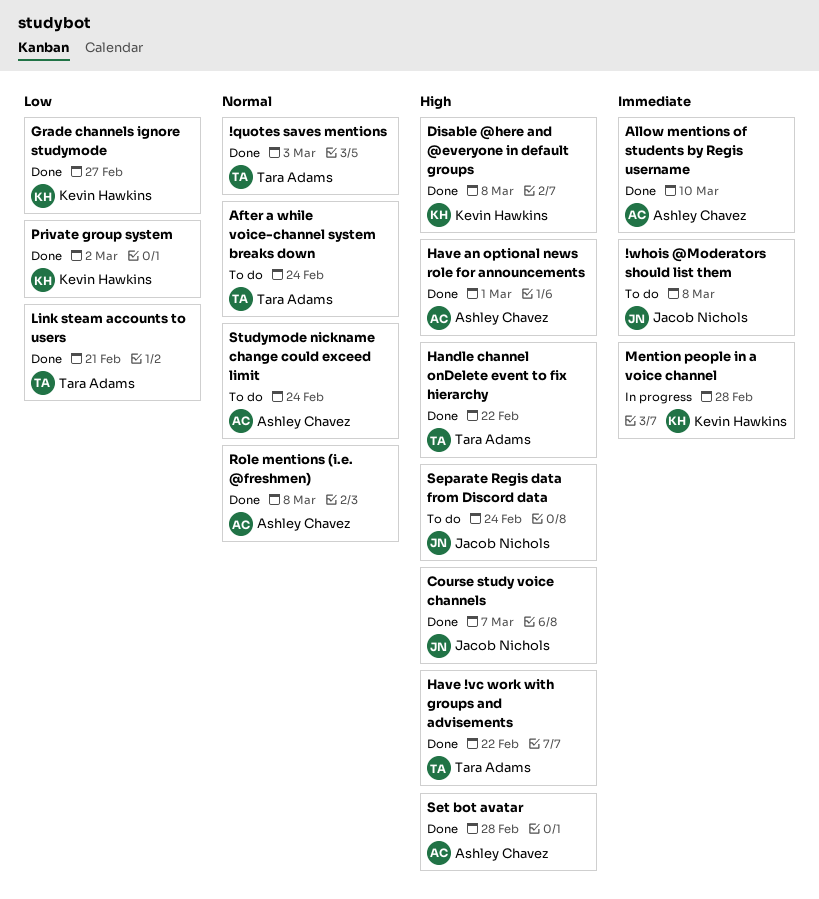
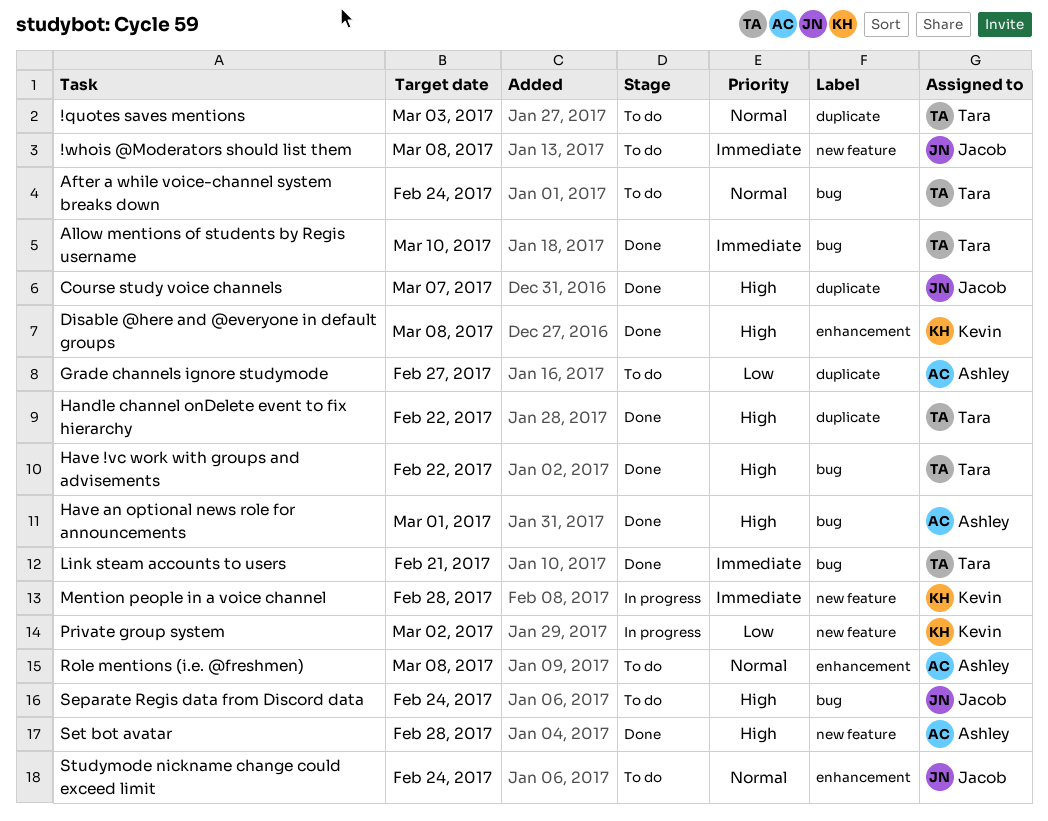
!quotes saves mentions, status: Done -> To do
Allow mentions of students by Regis username, owner: Ashley Chavez -> Tara Adams
Grade channels ignore studymode, status: Done -> To do
Grade channels ignore studymode, owner: Kevin Hawkins -> Ashley Chavez
Link steam accounts to users, priority: Low -> Immediate
Private group system, status: Done -> In progress
Role mentions (i.e. @freshmen), status: Done -> To do
Studymode nickname change could exceed limit, owner: Ashley Chavez -> Jacob Nichols

